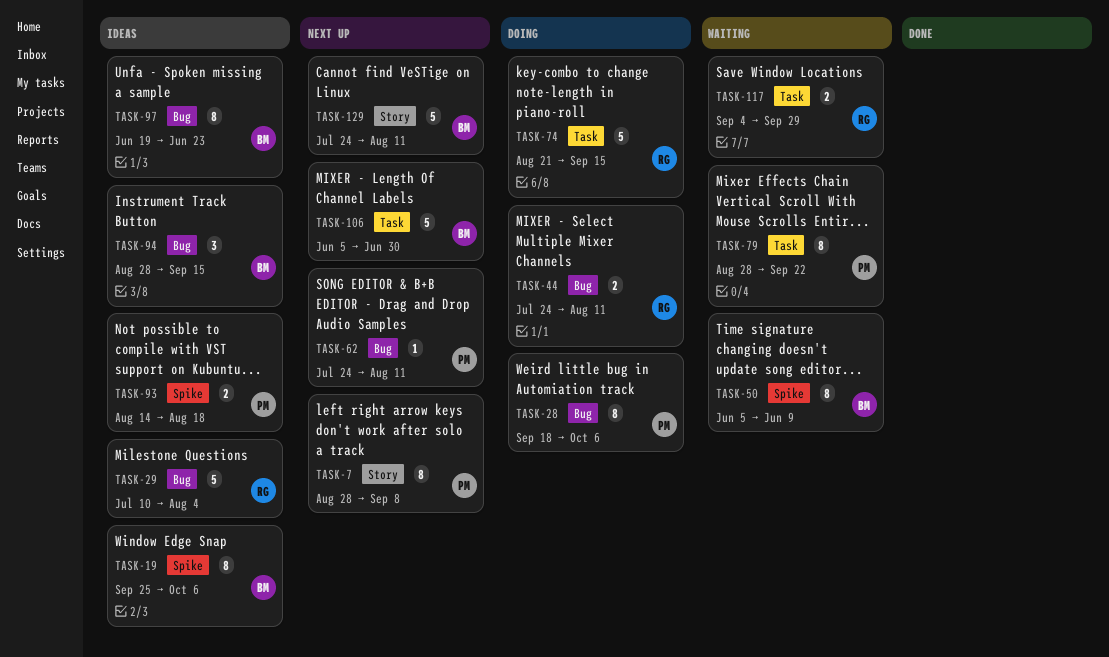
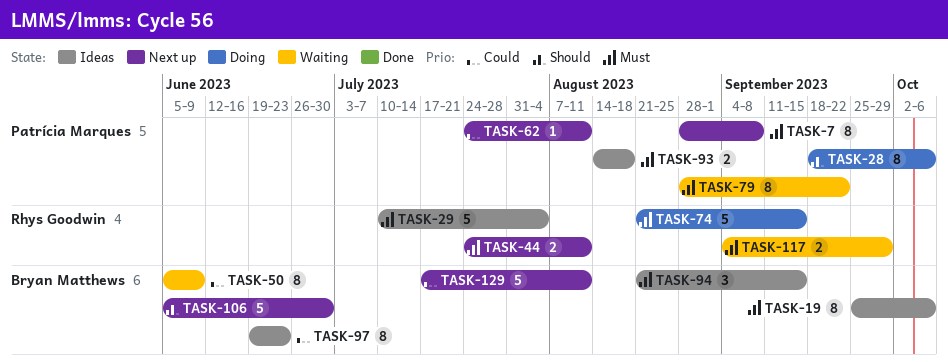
TASK-44, status: Doing -> Next up
TASK-94, start: Aug 28 -> Aug 21
TASK-129, start: Jul 24 -> Jul 17

